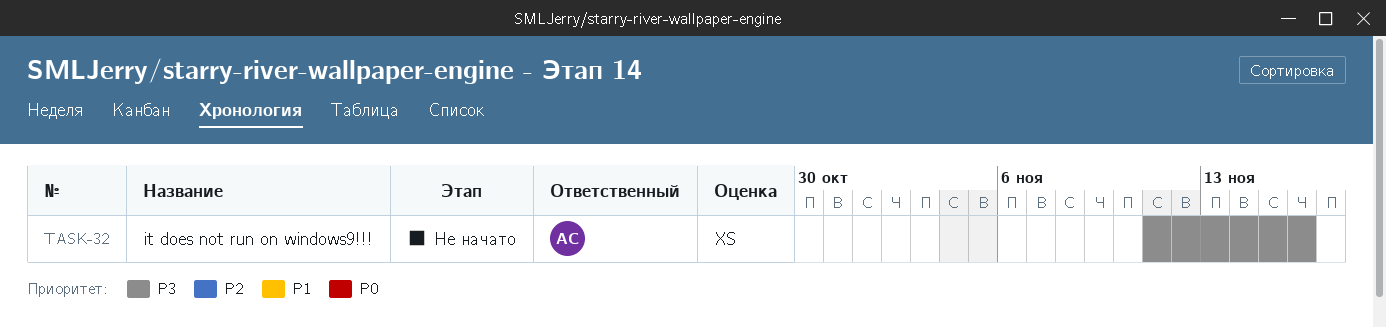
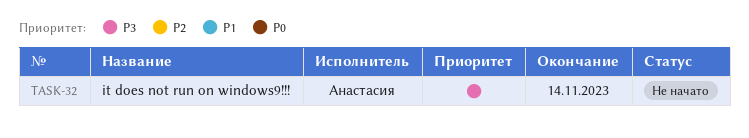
TASK-32, due: Nov 16 -> Nov 14

